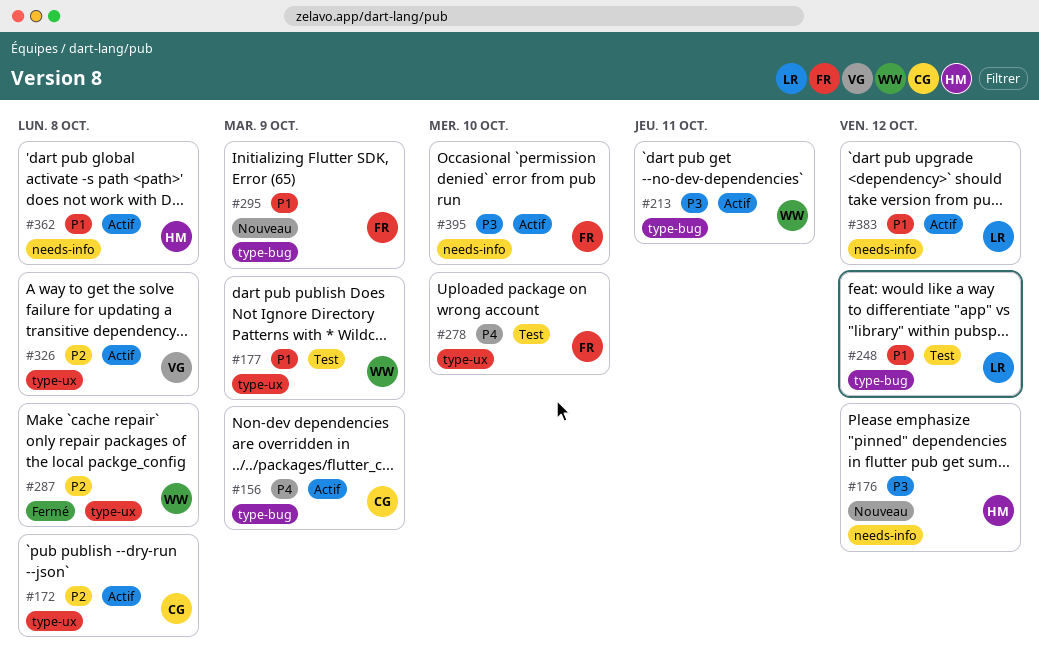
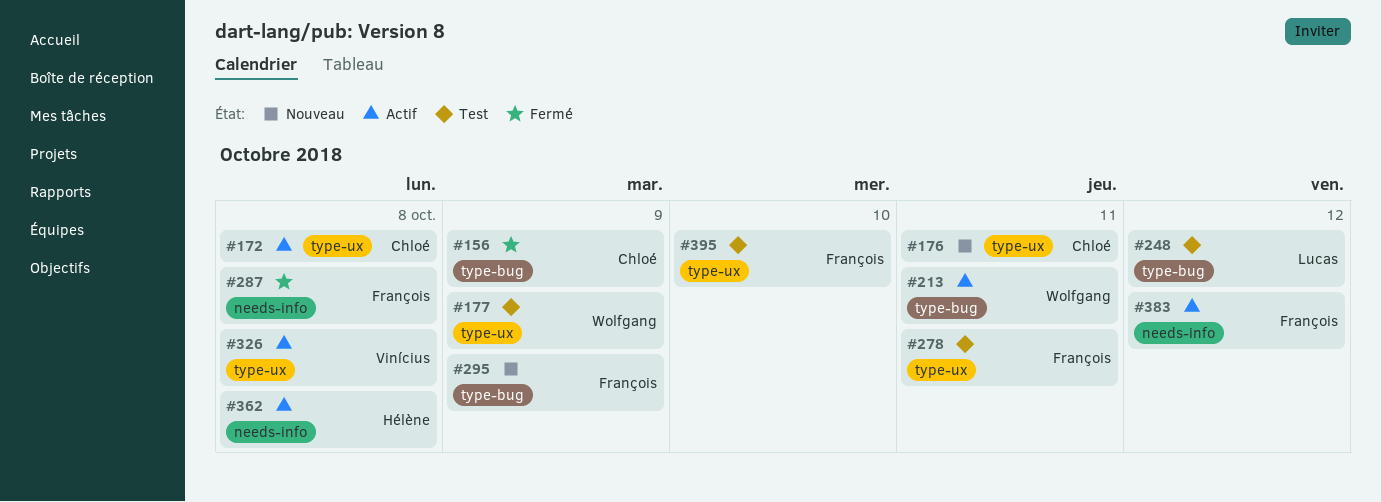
#156, status: Actif -> Fermé
#176, owner: Hélène -> Chloé
#176, label: needs-info -> type-ux
#176, due: Oct 12 -> Oct 11
#278, due: Oct 10 -> Oct 11
#287, owner: Wolfgang -> François
#287, label: type-ux -> needs-info
#383, owner: Lucas -> François
#395, status: Actif -> Test
#395, label: needs-info -> type-ux

